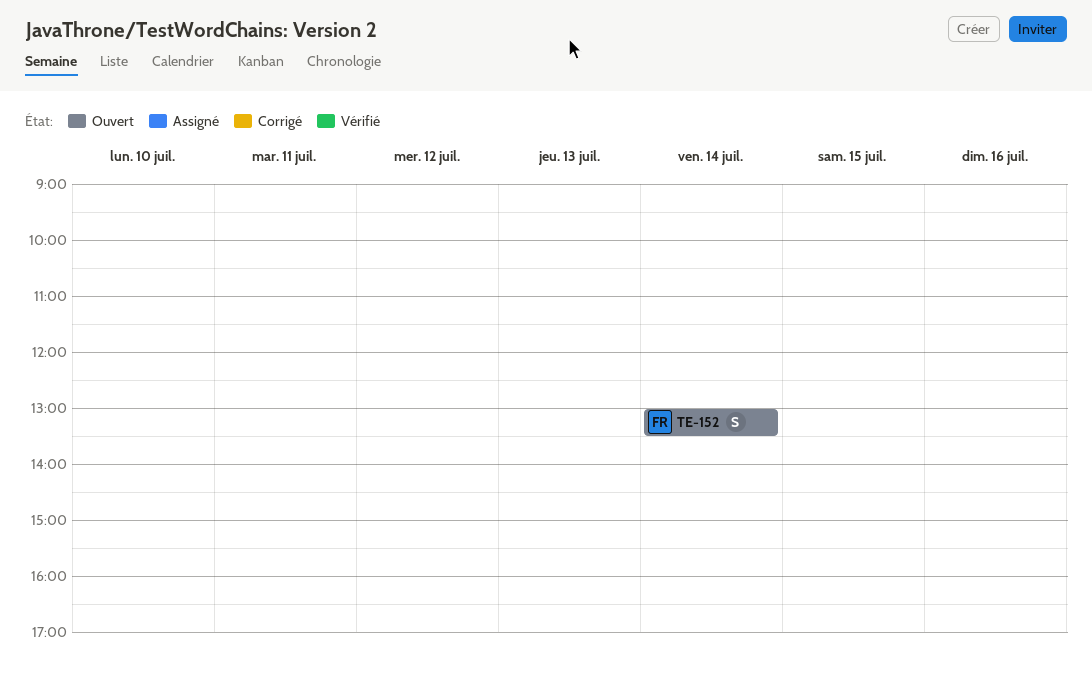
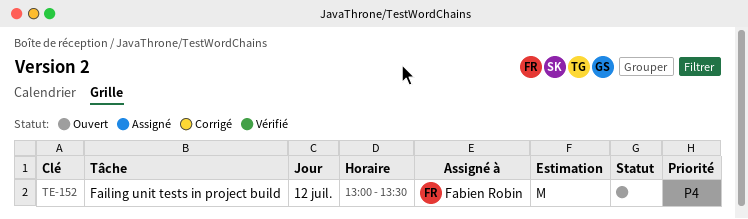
TE-152, estimate: S -> M
TE-152, day: Jul 14 -> Jul 12

